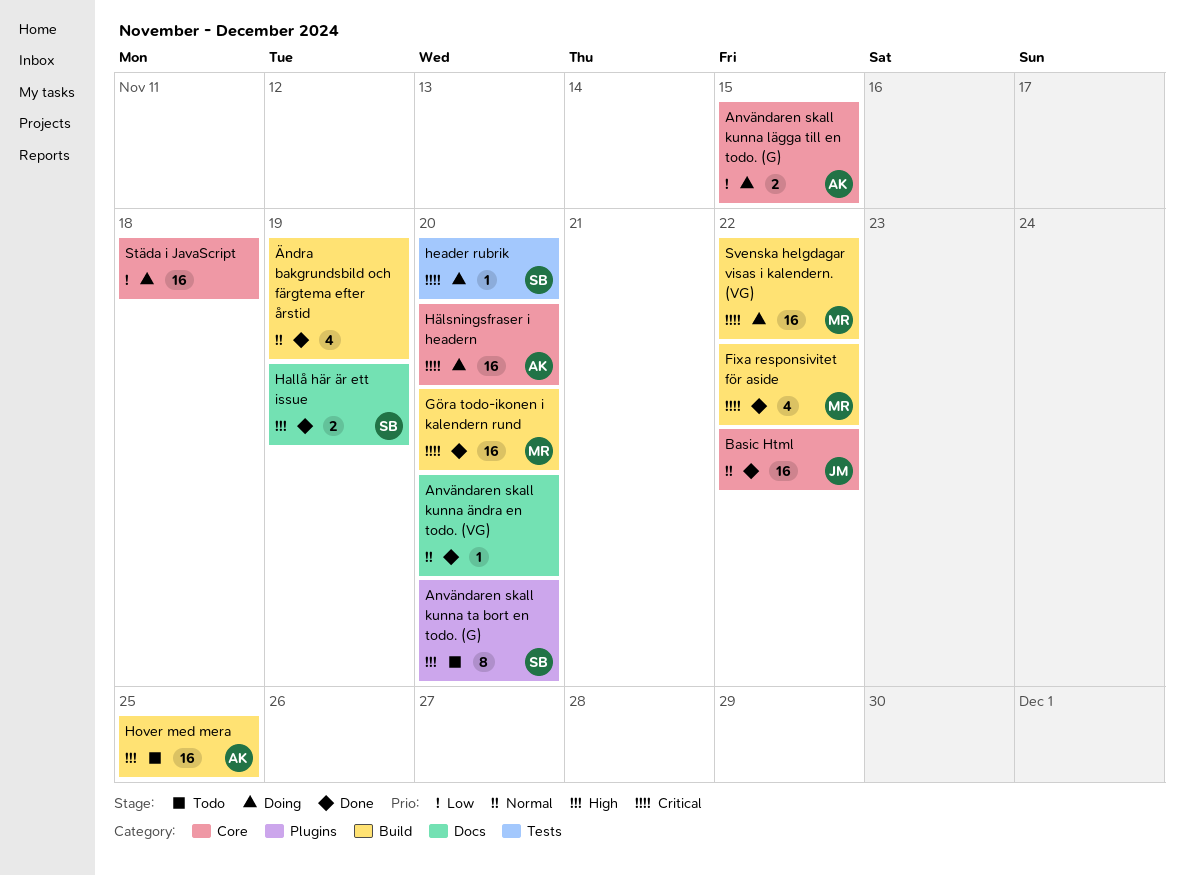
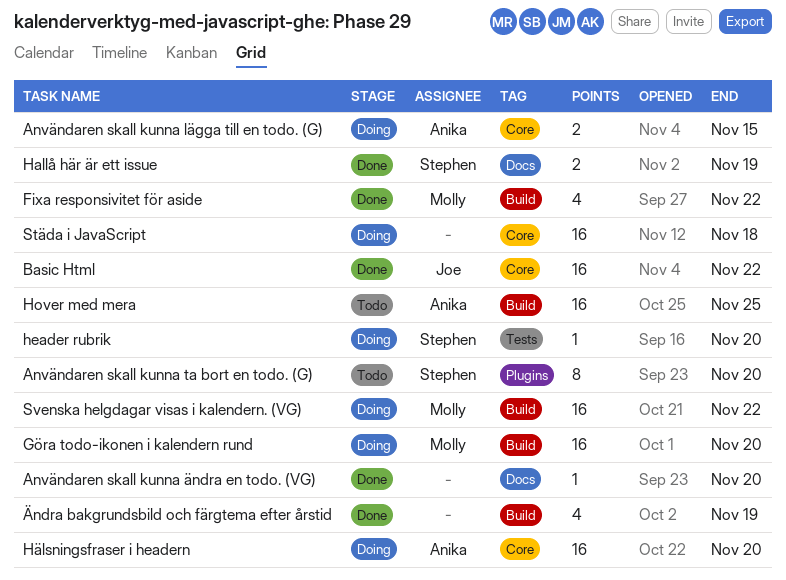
Göra todo-ikonen i kalendern rund, status: Done -> Doing

